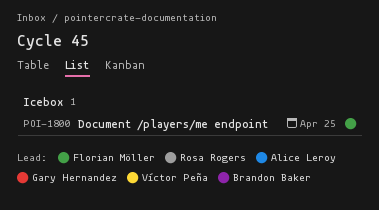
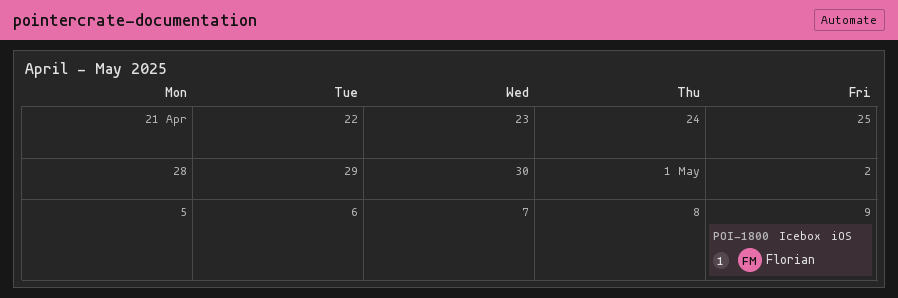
POI-1800, due: Apr 25 -> May 9

